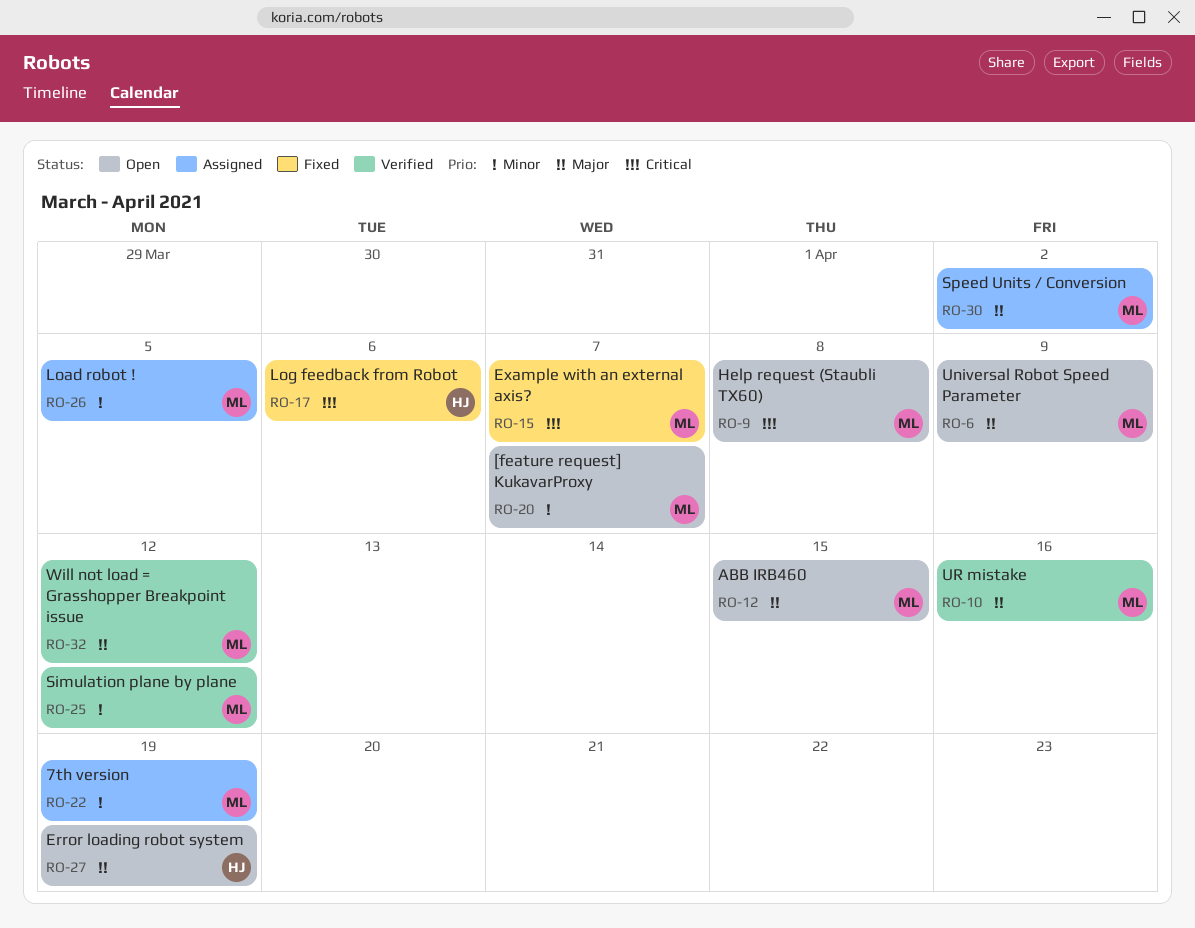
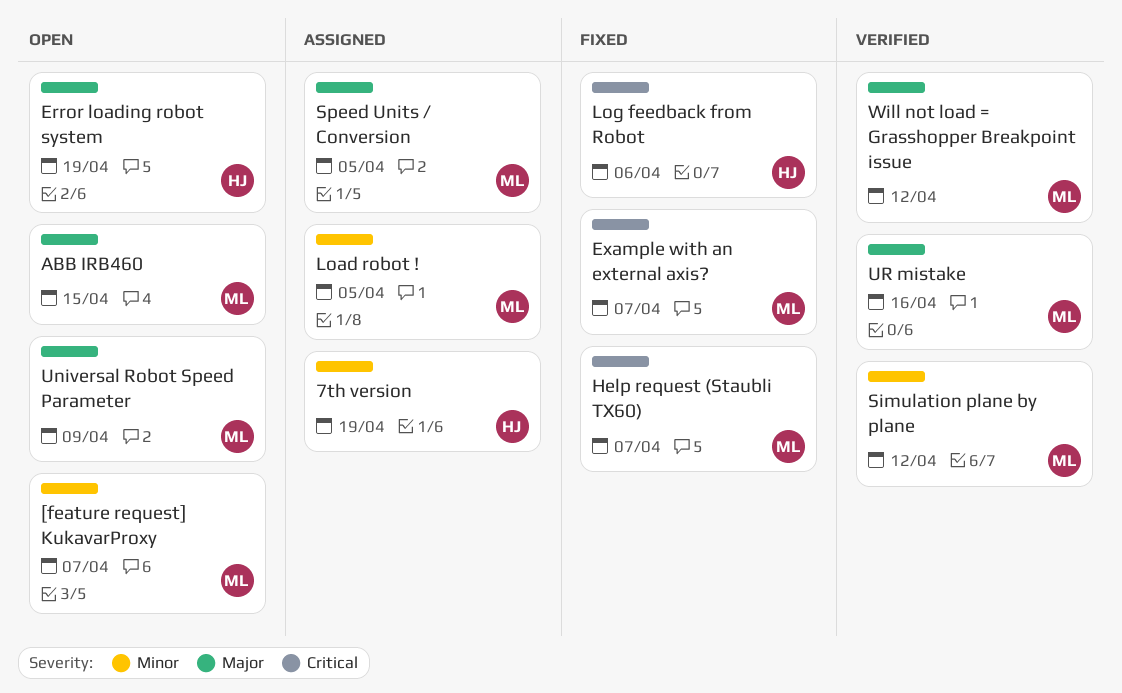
7th version, owner: ML -> HJ
Help request (Staubli TX60), status: Open -> Fixed
Help request (Staubli TX60), due: Apr 8 -> Apr 7
Speed Units / Conversion, due: Apr 2 -> Apr 5

